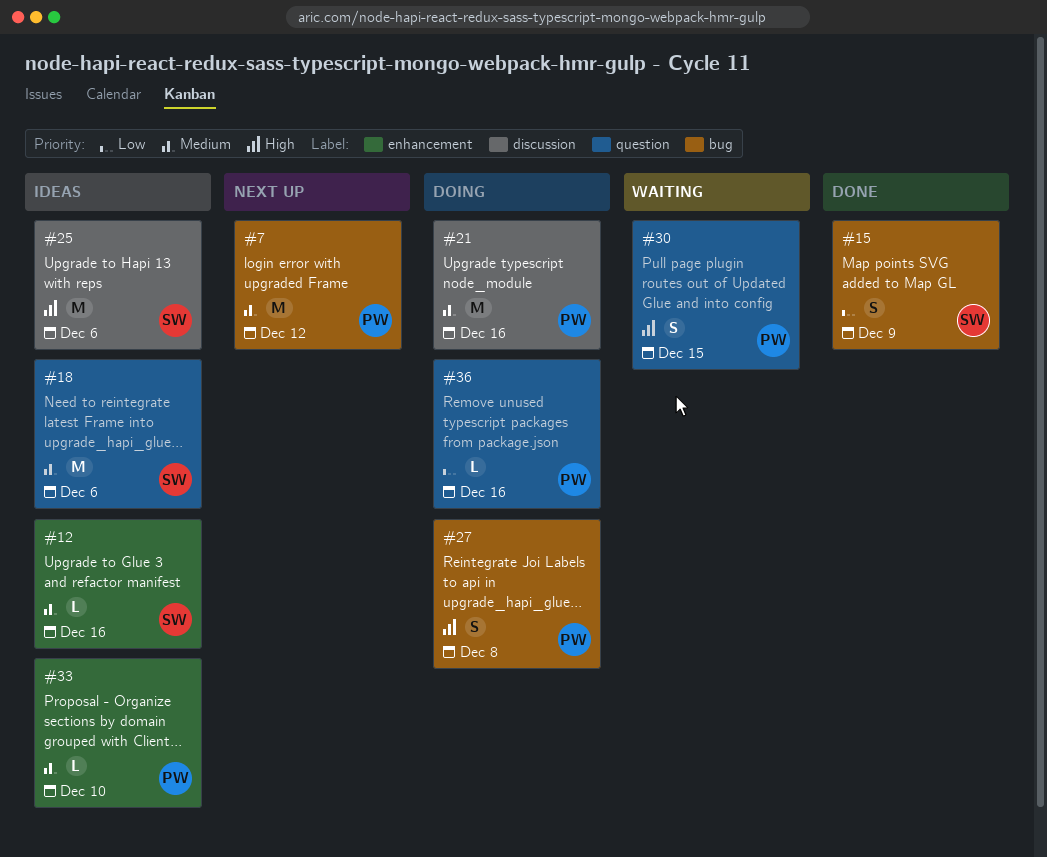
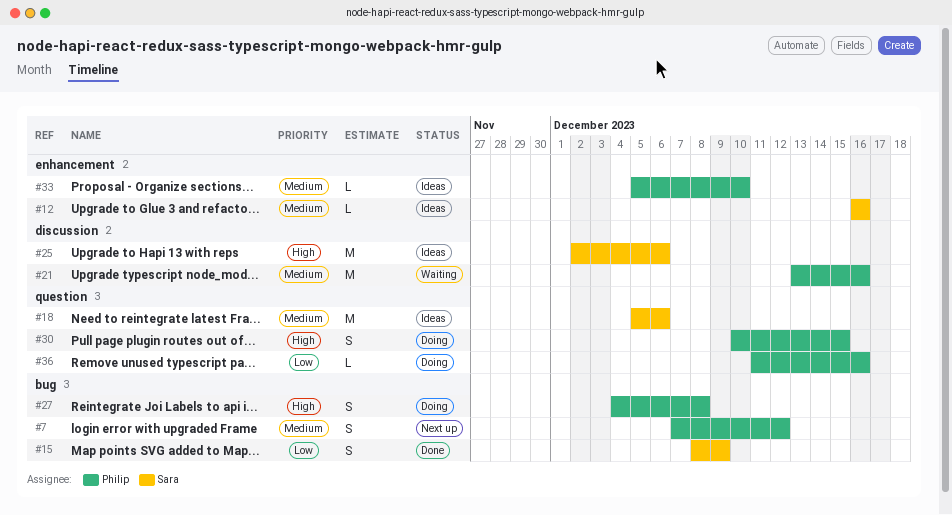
#7, estimate: M -> S
#21, status: Doing -> Waiting
#30, status: Waiting -> Doing

